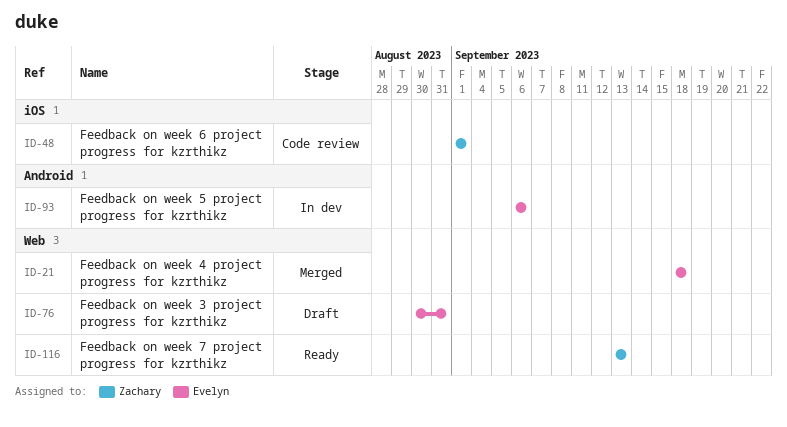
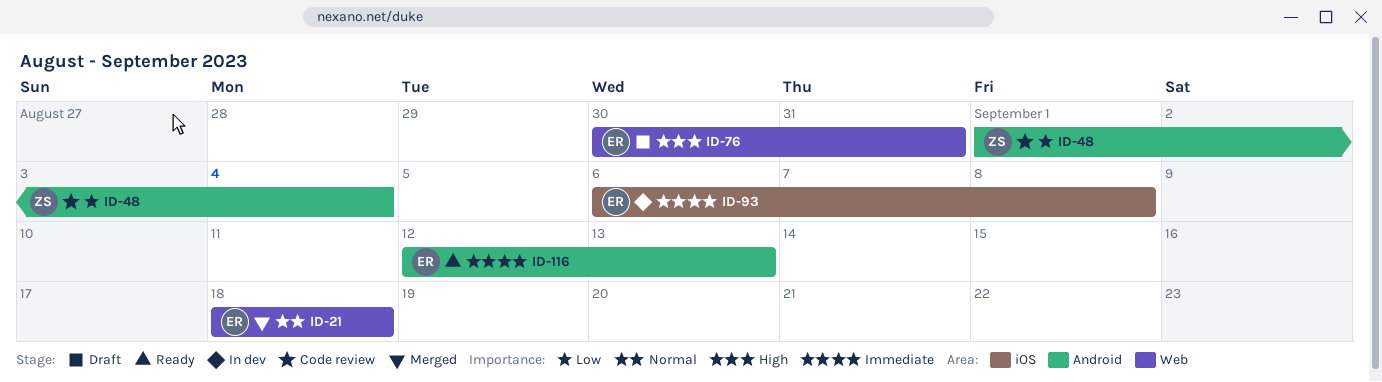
ID-48, label: iOS -> Android
ID-48, due: Sep 1 -> Sep 4
ID-93, label: Android -> iOS
ID-93, due: Sep 6 -> Sep 8
ID-116, owner: Zachary -> Evelyn
ID-116, label: Web -> Android
ID-116, start: Sep 13 -> Sep 12

